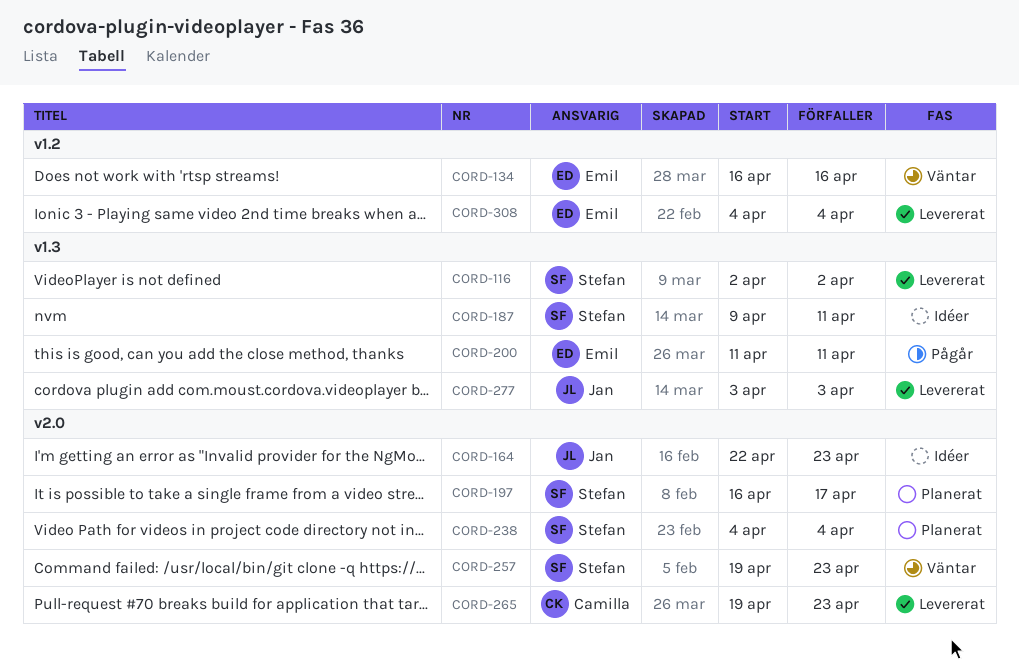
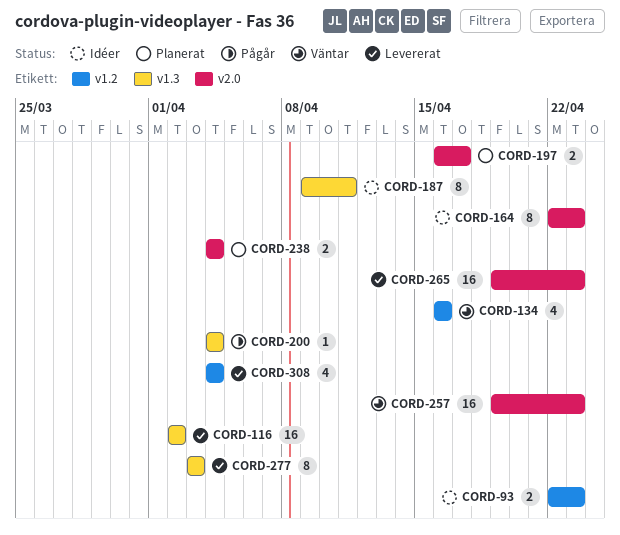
CORD-93: none -> present
CORD-200, start: Apr 11 -> Apr 4
CORD-200, due: Apr 11 -> Apr 4

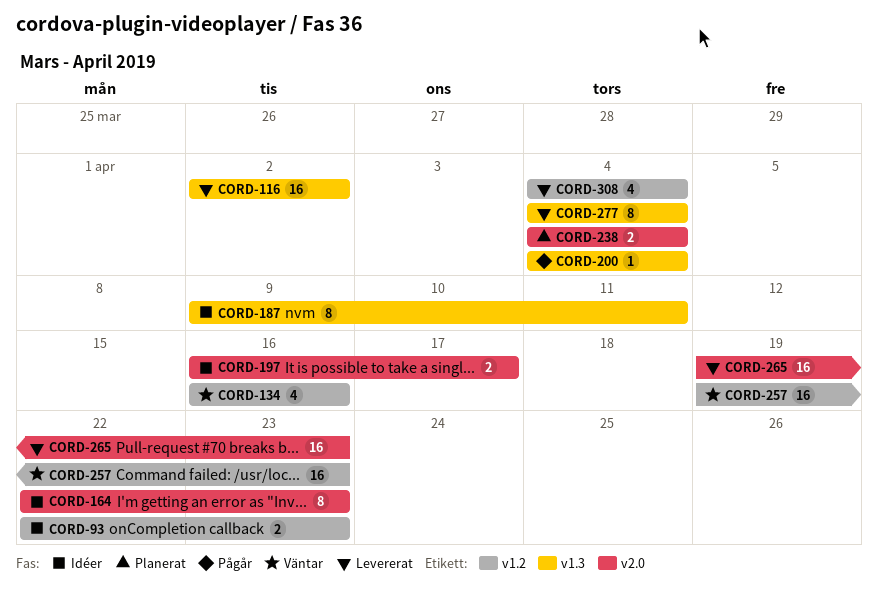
CORD-197, status: Planerat -> Idéer
CORD-257, label: v2.0 -> v1.2
CORD-277, start: Apr 3 -> Apr 4
CORD-277, due: Apr 3 -> Apr 4

